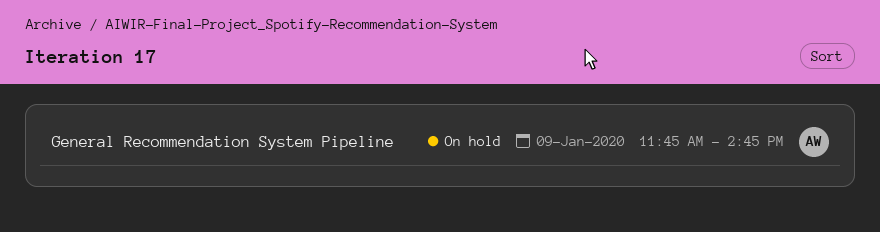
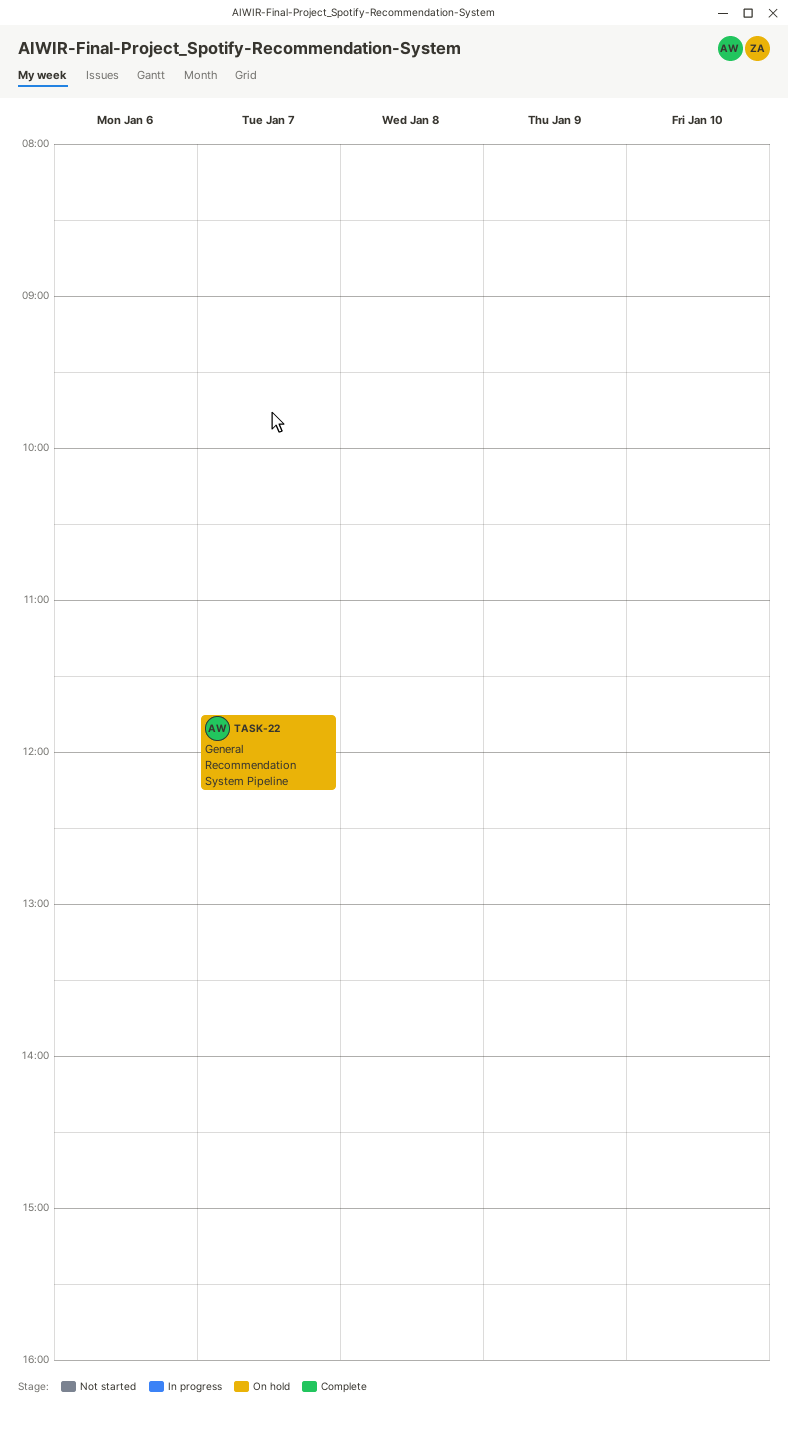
General Recommendation System Pipeline, day: Jan 9 -> Jan 7
General Recommendation System Pipeline, ends: 14:45 -> 12:15

